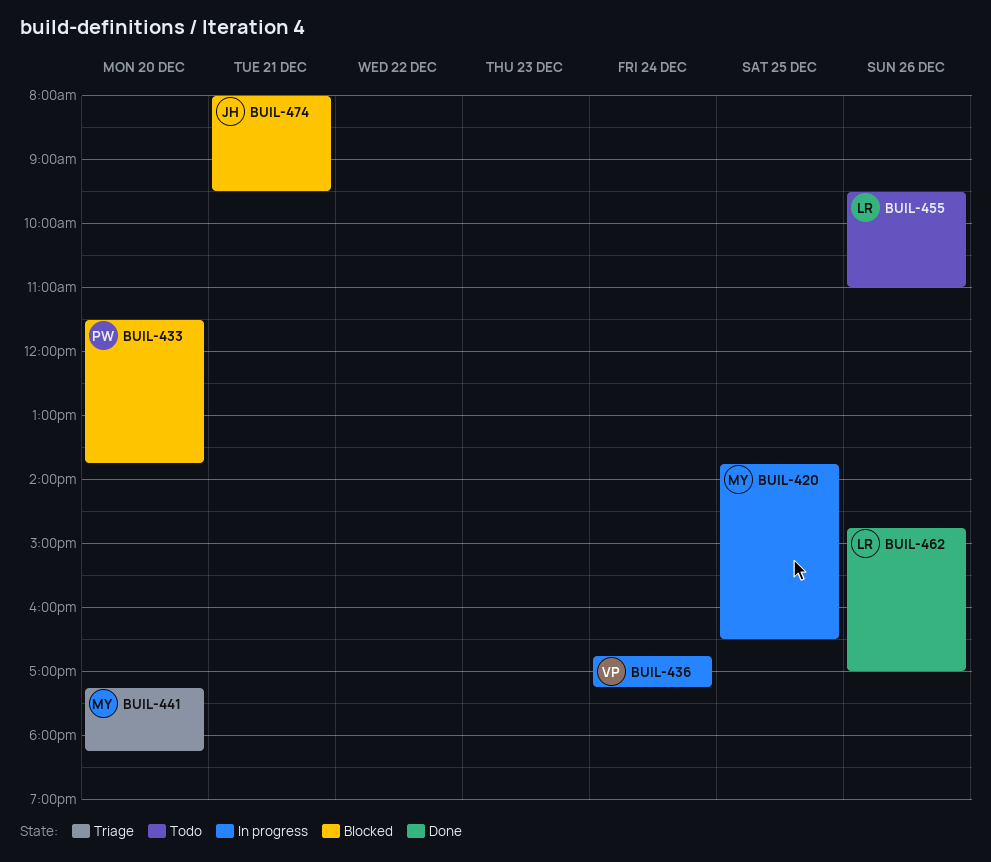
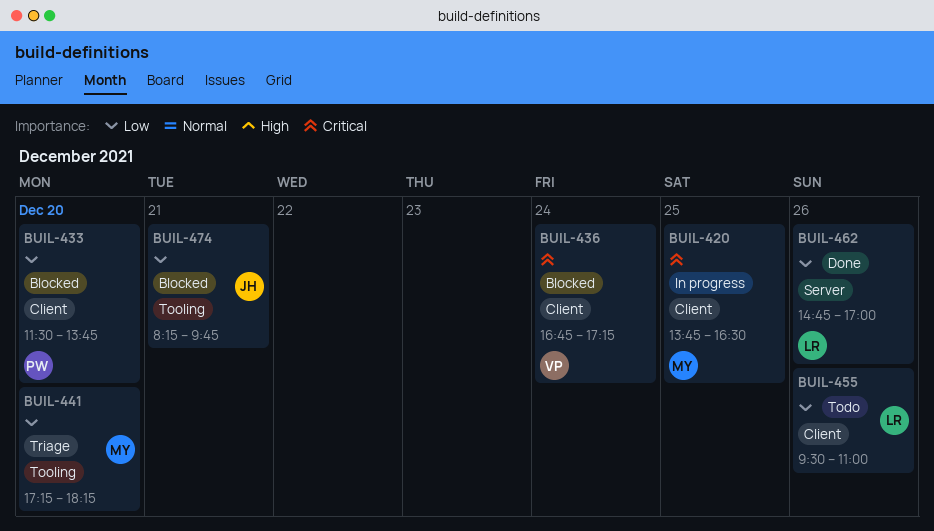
BUIL-436, status: In progress -> Blocked
BUIL-474, begins: 08:00 -> 08:15
BUIL-474, ends: 09:30 -> 09:45

